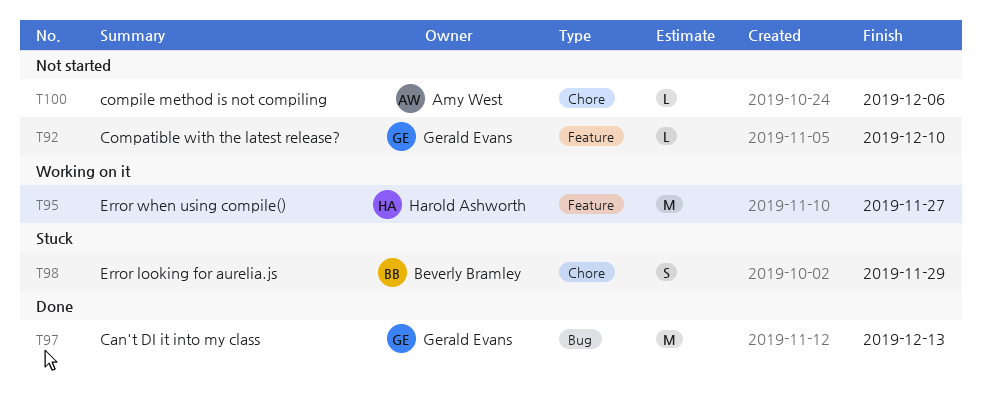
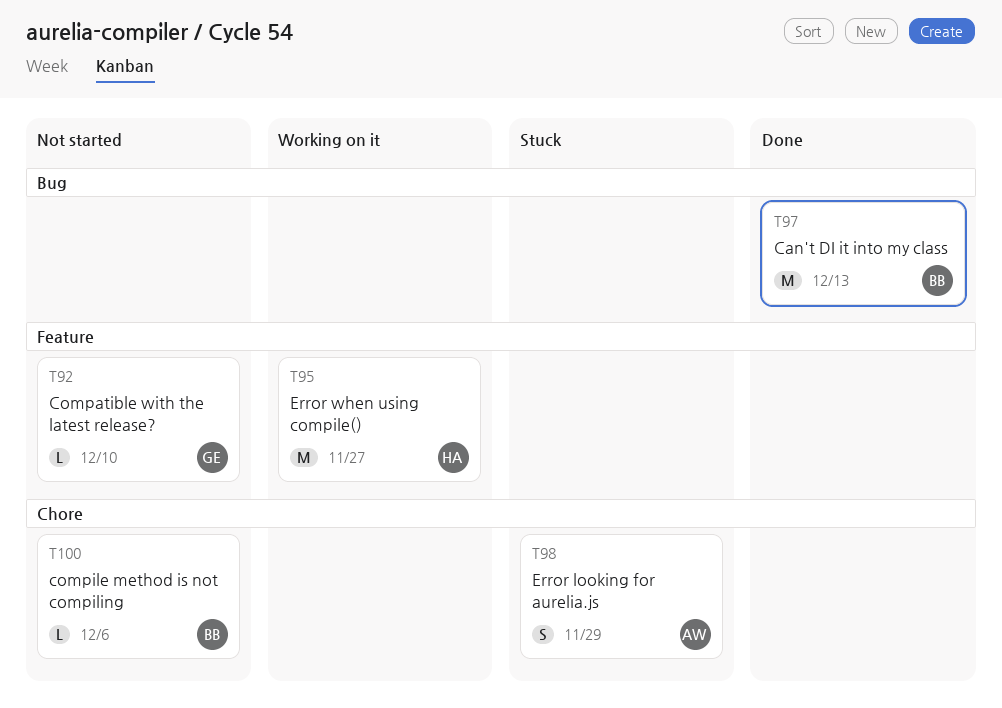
T97, owner: Gerald Evans -> Beverly Bramley
T98, owner: Beverly Bramley -> Amy West
T100, owner: Amy West -> Beverly Bramley

